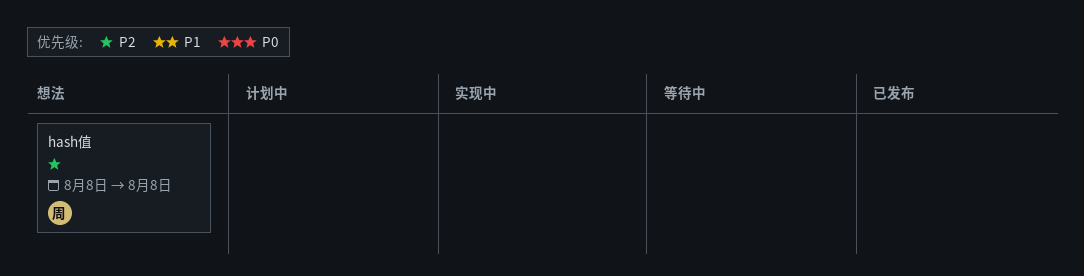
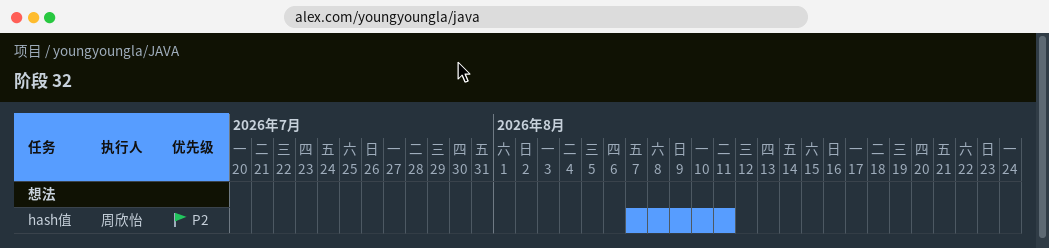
hash值, start: Aug 8 -> Aug 7
hash值, due: Aug 8 -> Aug 11

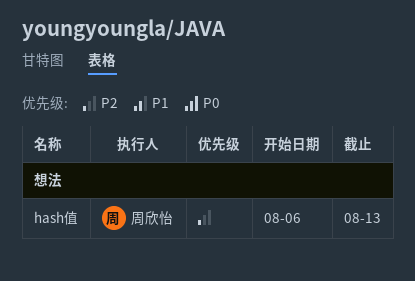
hash值, start: Aug 7 -> Aug 6
hash值, due: Aug 11 -> Aug 13

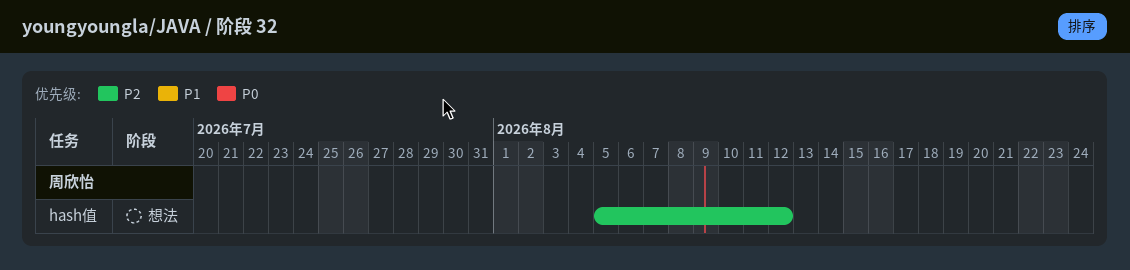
hash值, start: Aug 6 -> Aug 5
hash值, due: Aug 13 -> Aug 12

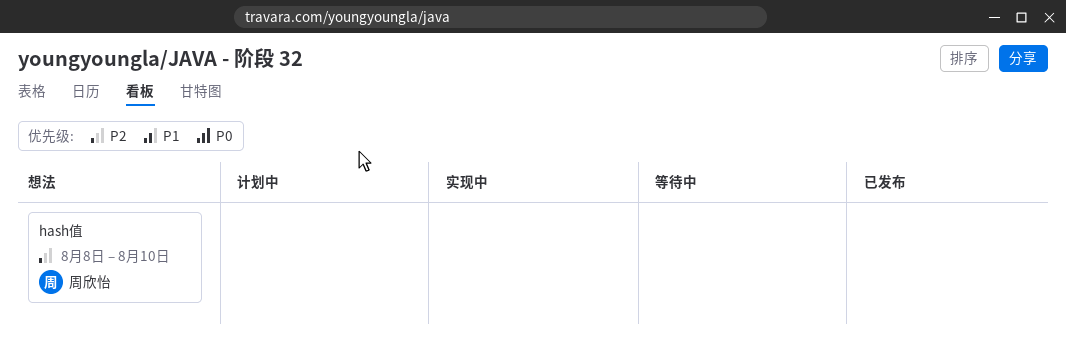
hash值, start: Aug 5 -> Aug 8
hash值, due: Aug 12 -> Aug 10

